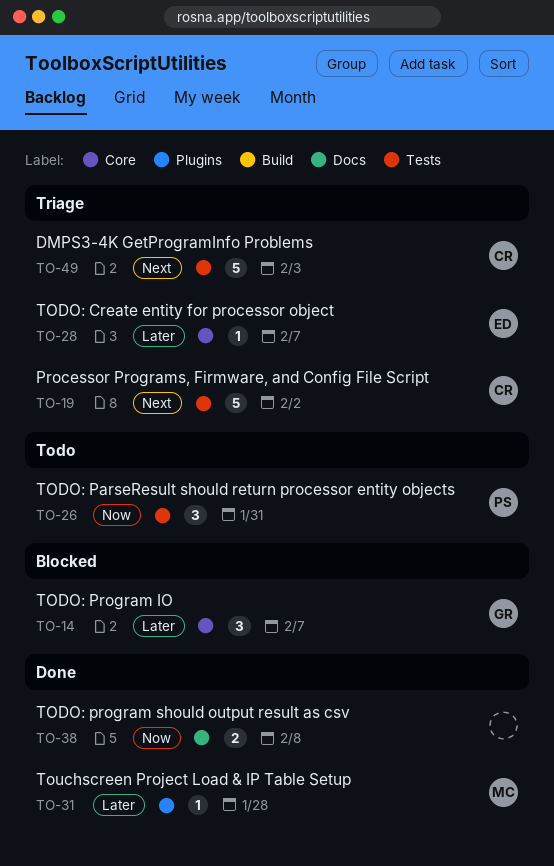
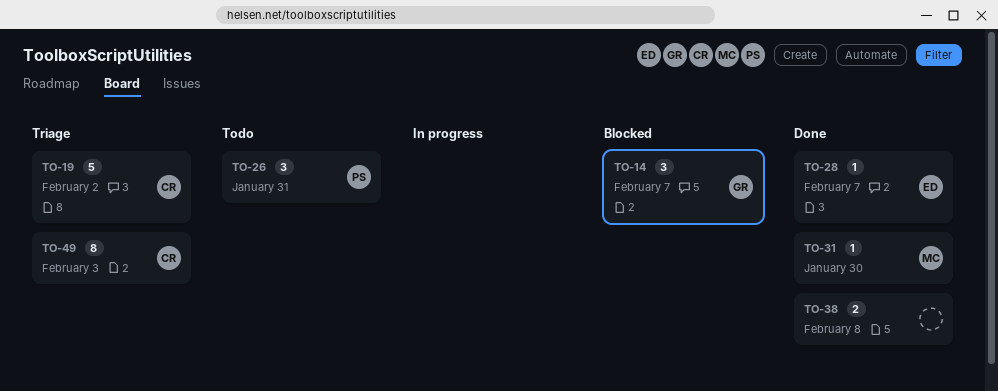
TO-28, status: Triage -> Done
TO-31, due: Jan 28 -> Jan 30
TO-49, estimate: 5 -> 8

